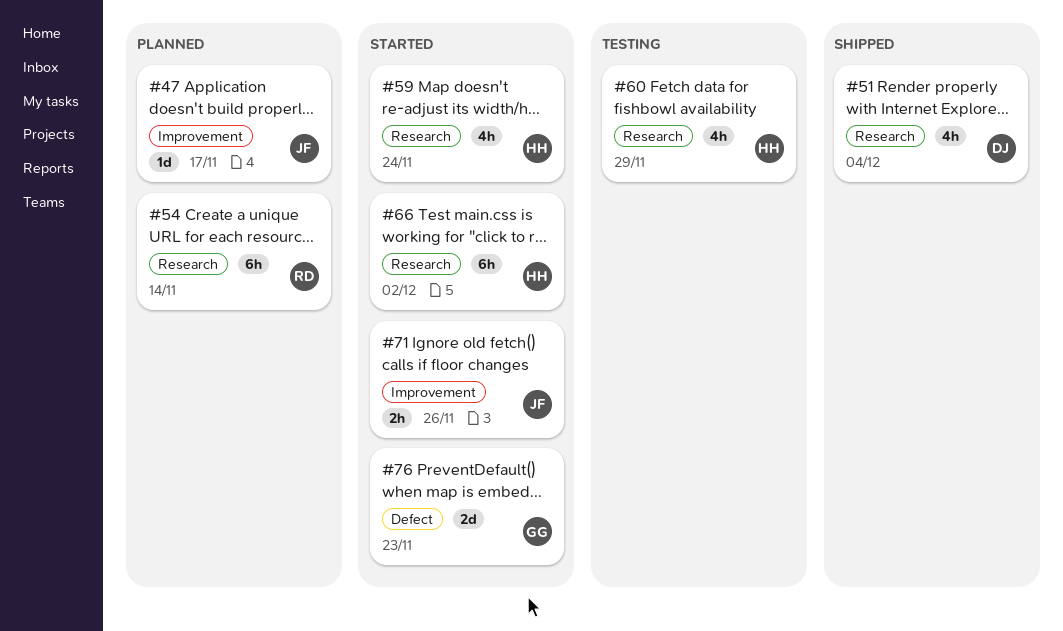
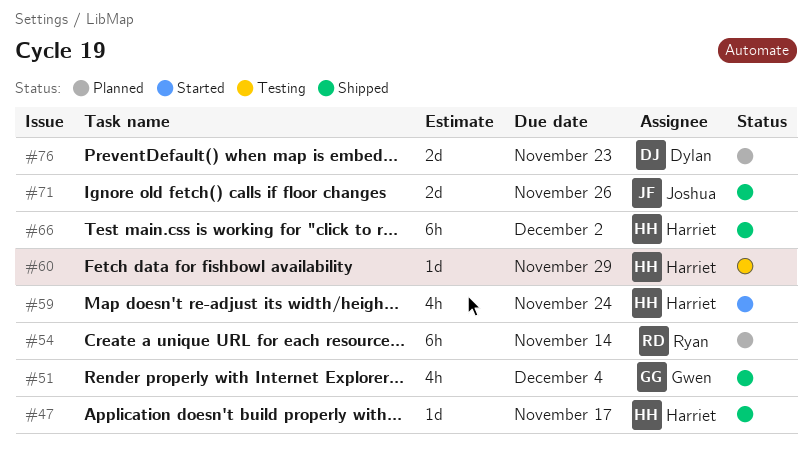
#47, status: Planned -> Shipped
#47, owner: Joshua -> Harriet
#51, owner: Dylan -> Gwen
#60, estimate: 4h -> 1d
#66, status: Started -> Shipped
#71, status: Started -> Shipped
#71, estimate: 2h -> 2d
#76, status: Started -> Planned
#76, owner: Gwen -> Dylan

